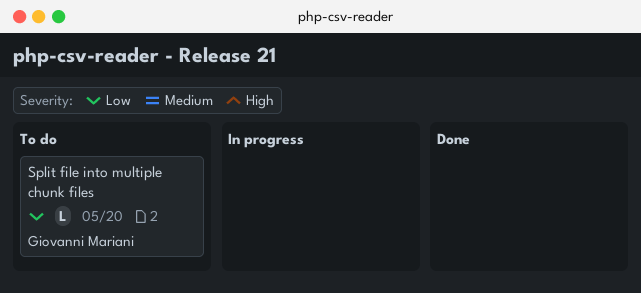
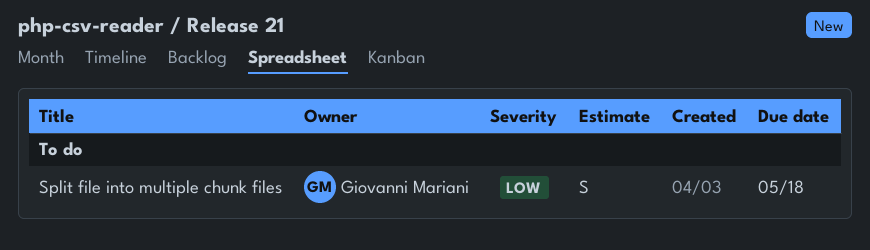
Split file into multiple chunk files, estimate: L -> S
Split file into multiple chunk files, due: May 20 -> May 18

